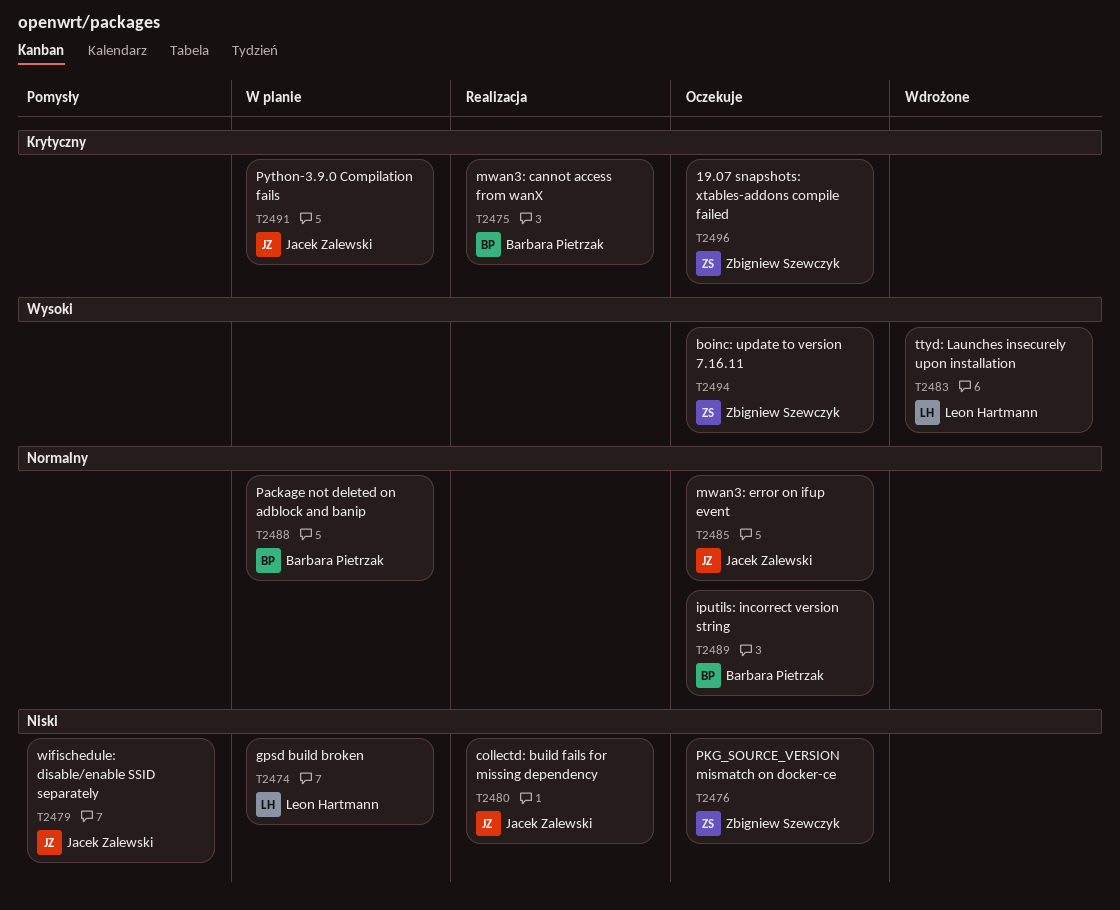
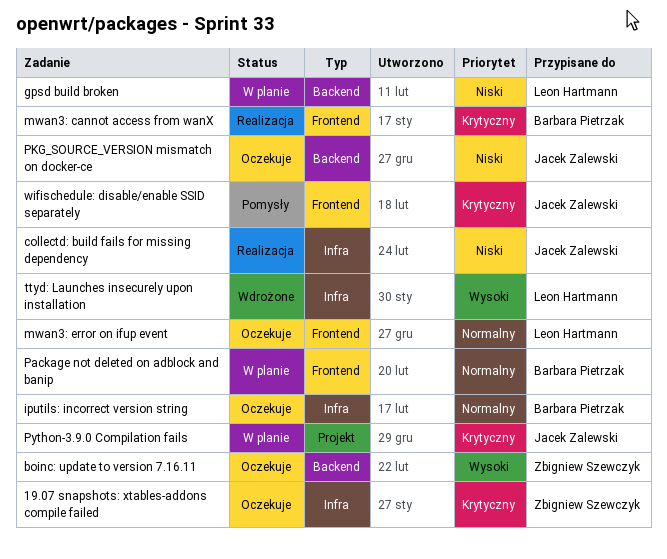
mwan3: error on ifup event, owner: Jacek Zalewski -> Leon Hartmann
PKG_SOURCE_VERSION mismatch on docker-ce, owner: Zbigniew Szewczyk -> Jacek Zalewski
wifischedule: disable/enable SSID separately, priority: Niski -> Krytyczny

